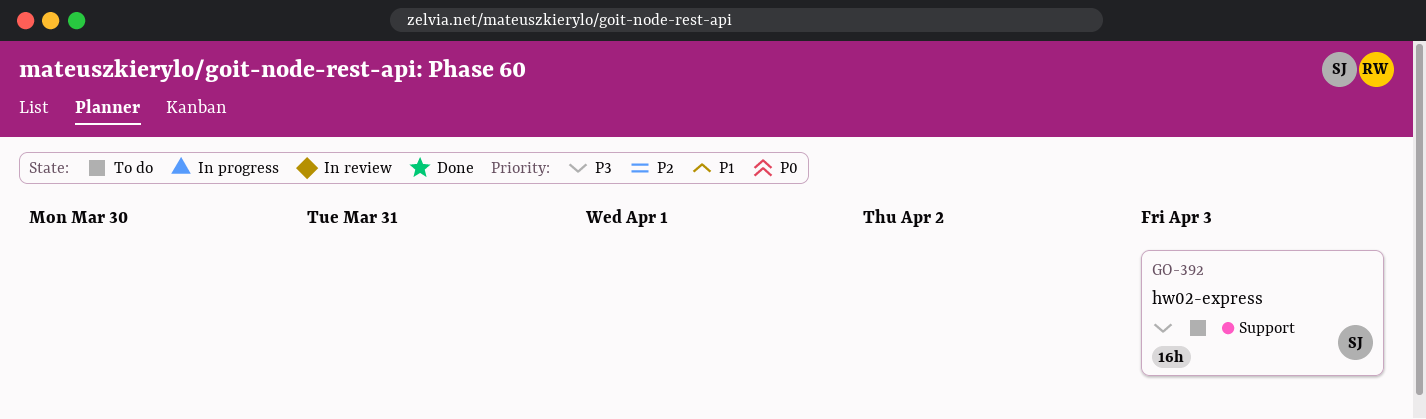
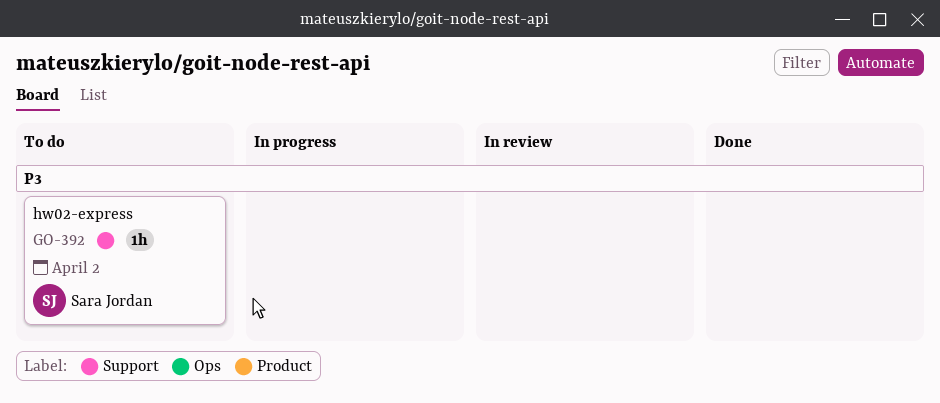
GO-392, estimate: 16h -> 1h
GO-392, due: Apr 3 -> Apr 2

